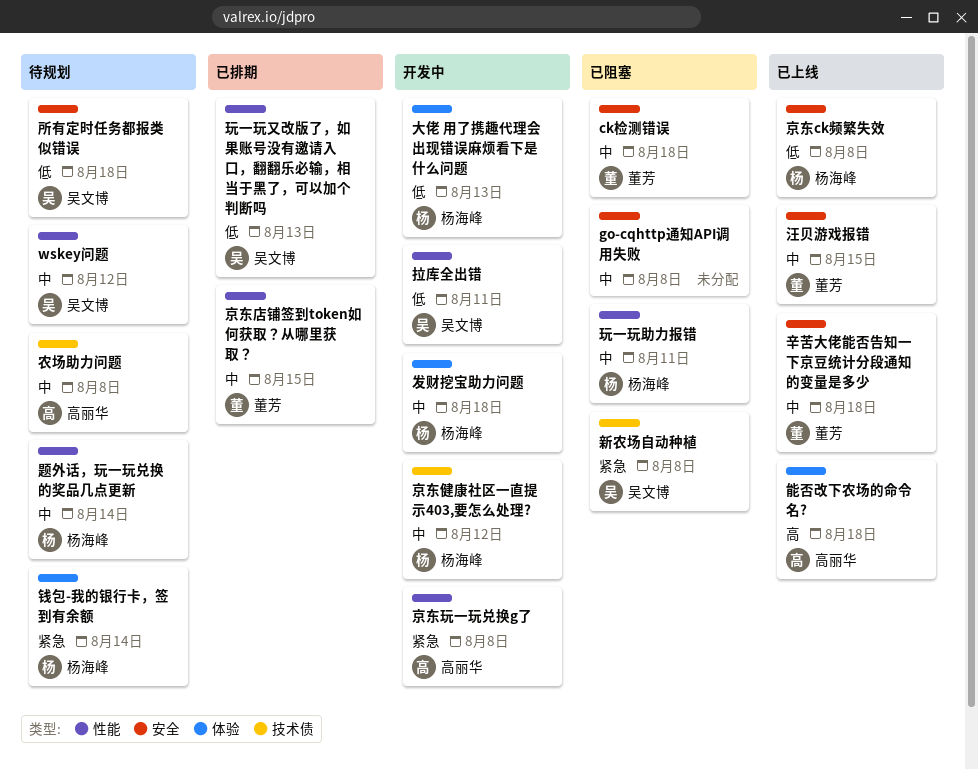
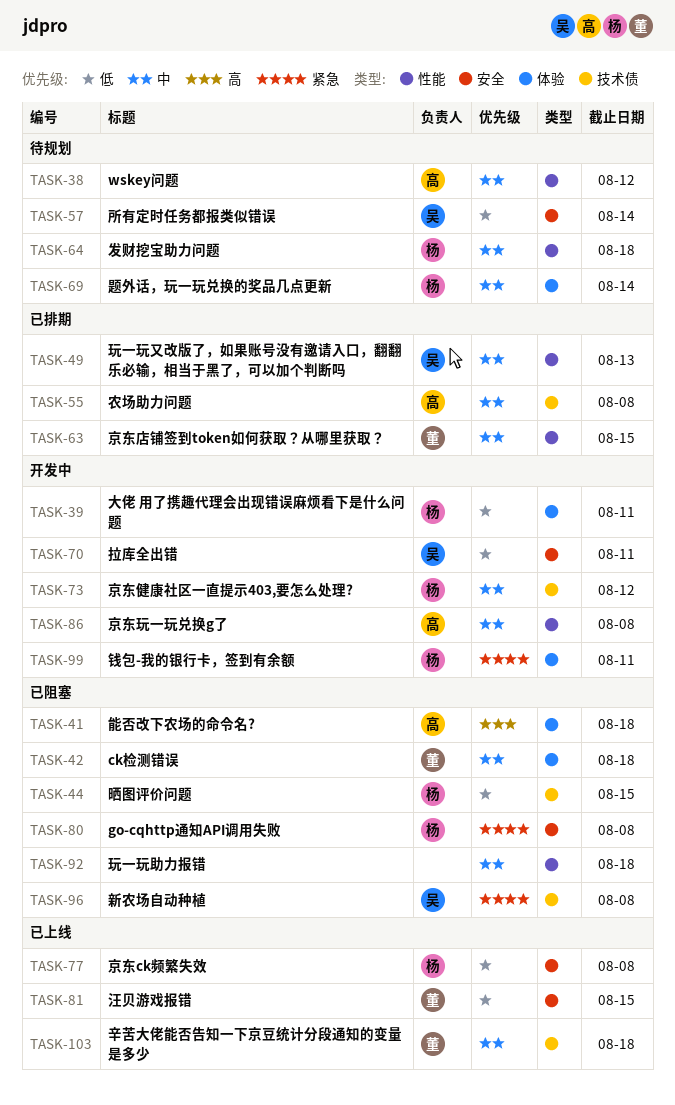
ck检测错误, label: 安全 -> 体验
go-cqhttp通知API调用失败, owner: none -> 杨海峰
go-cqhttp通知API调用失败, priority: 中 -> 紧急
wskey问题, owner: 吴文博 -> 高丽华
京东玩一玩兑换g了, priority: 紧急 -> 中
农场助力问题, status: 待规划 -> 已排期
发财挖宝助力问题, status: 开发中 -> 待规划
发财挖宝助力问题, label: 体验 -> 性能
大佬 用了携趣代理会出现错误麻烦看下是什么问题, due: Aug 13 -> Aug 11
所有定时任务都报类似错误, due: Aug 18 -> Aug 14
拉库全出错, label: 性能 -> 安全
晒图评价问题: none -> present
汪贝游戏报错, priority: 中 -> 低
玩一玩助力报错, owner: 杨海峰 -> none
玩一玩助力报错, due: Aug 11 -> Aug 18
玩一玩又改版了，如果账号没有邀请入口，翻翻乐必输，相当于黑了，可以加个判断吗, priority: 低 -> 中
能否改下农场的命令名?, status: 已上线 -> 已阻塞
辛苦大佬能否告知一下京豆统计分段通知的变量是多少, label: 安全 -> 技术债
钱包-我的银行卡，签到有余额, status: 待规划 -> 开发中
钱包-我的银行卡，签到有余额, due: Aug 14 -> Aug 11
题外话，玩一玩兑换的奖品几点更新, label: 性能 -> 体验

